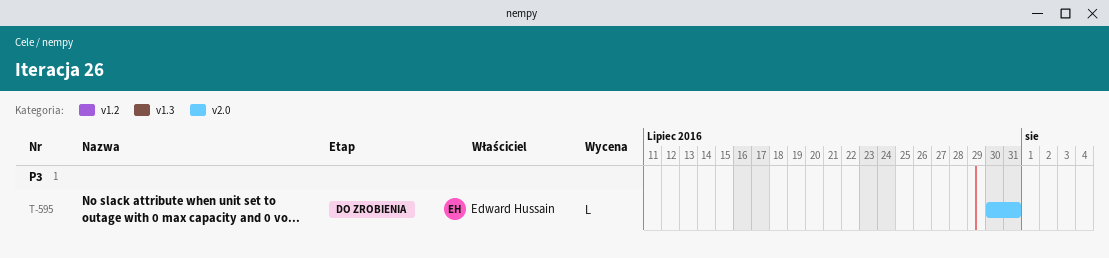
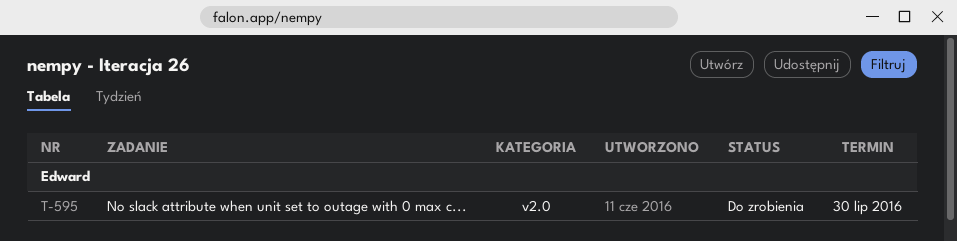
T-595, due: Jul 31 -> Jul 30

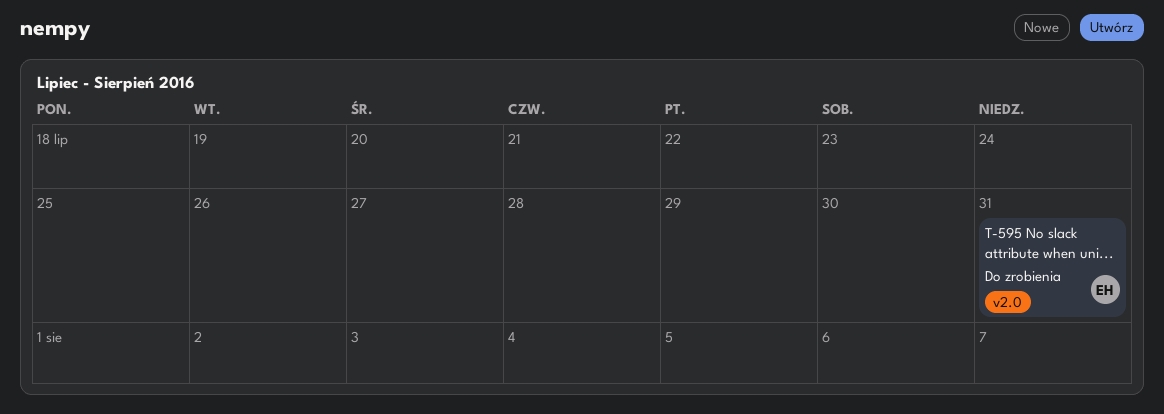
T-595, due: Jul 30 -> Jul 31

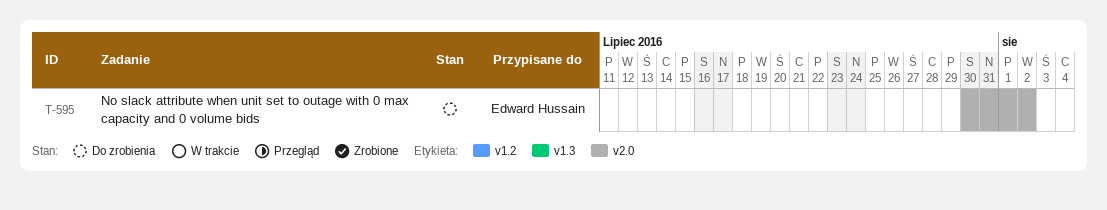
T-595, due: Jul 31 -> Aug 2

